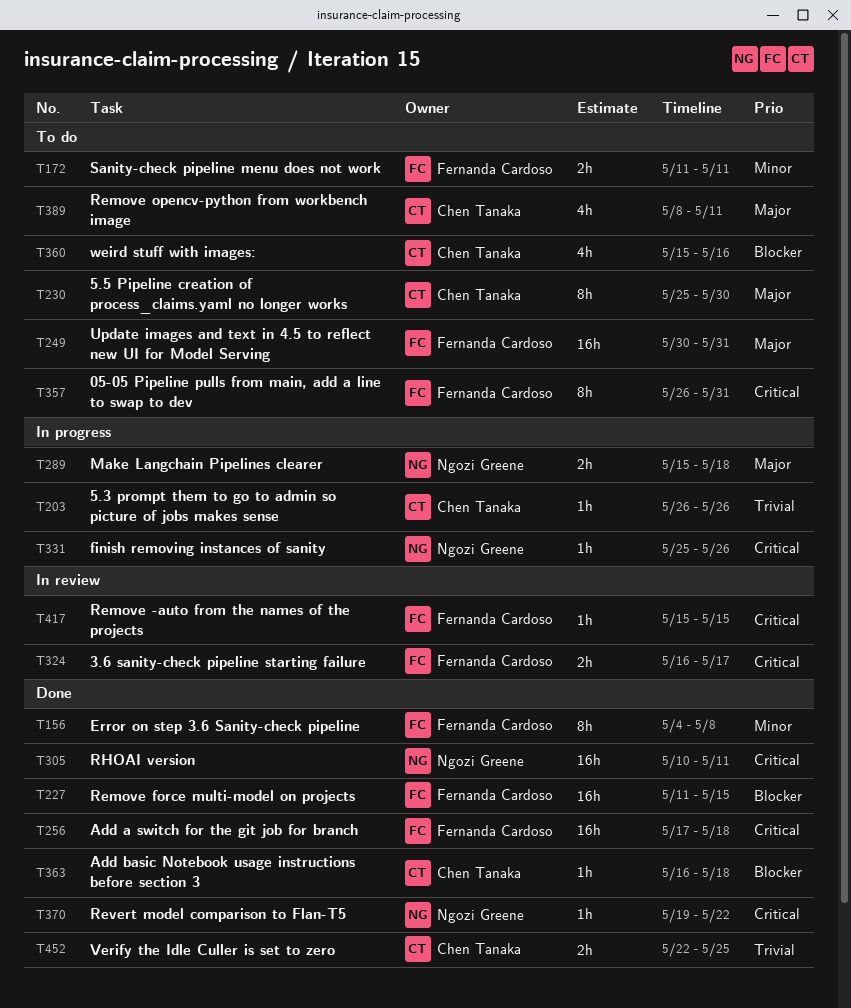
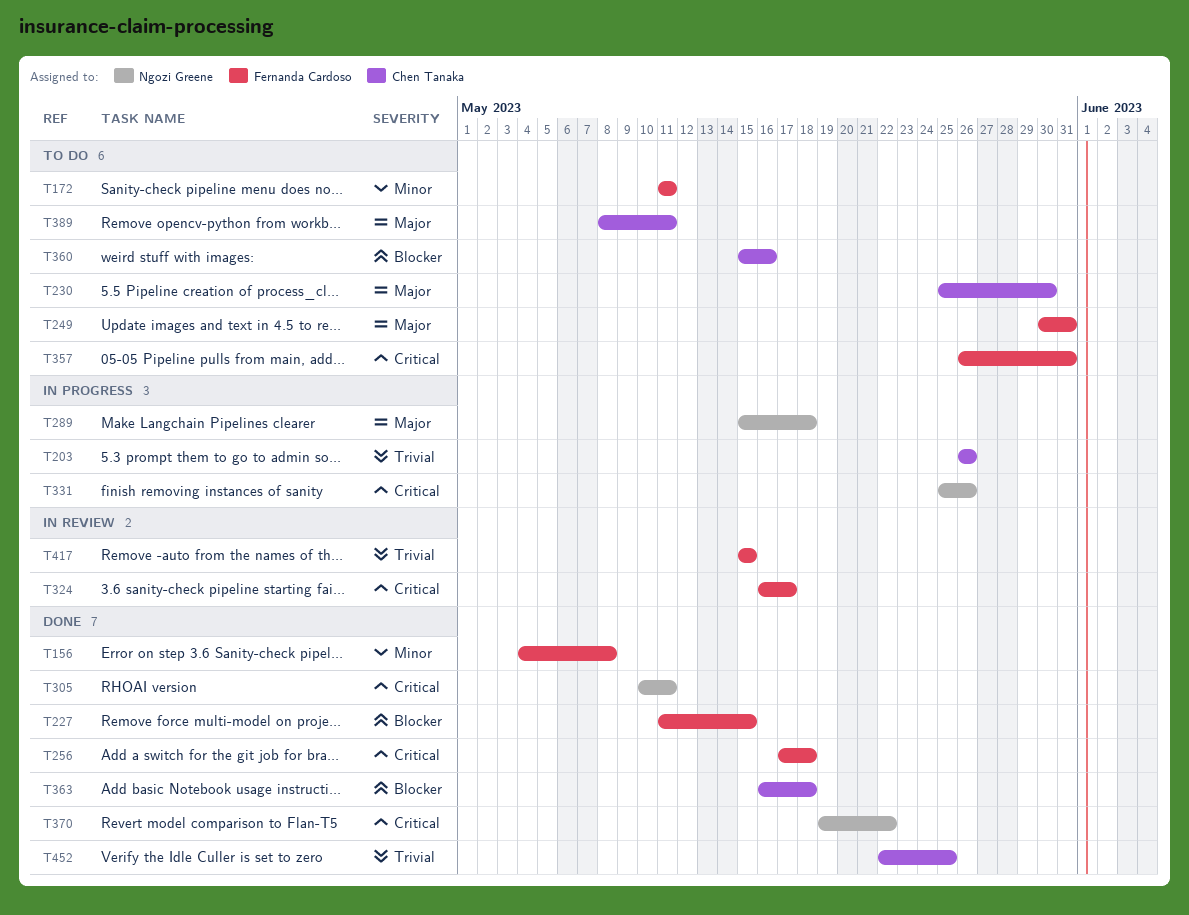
T417, priority: Critical -> Trivial

